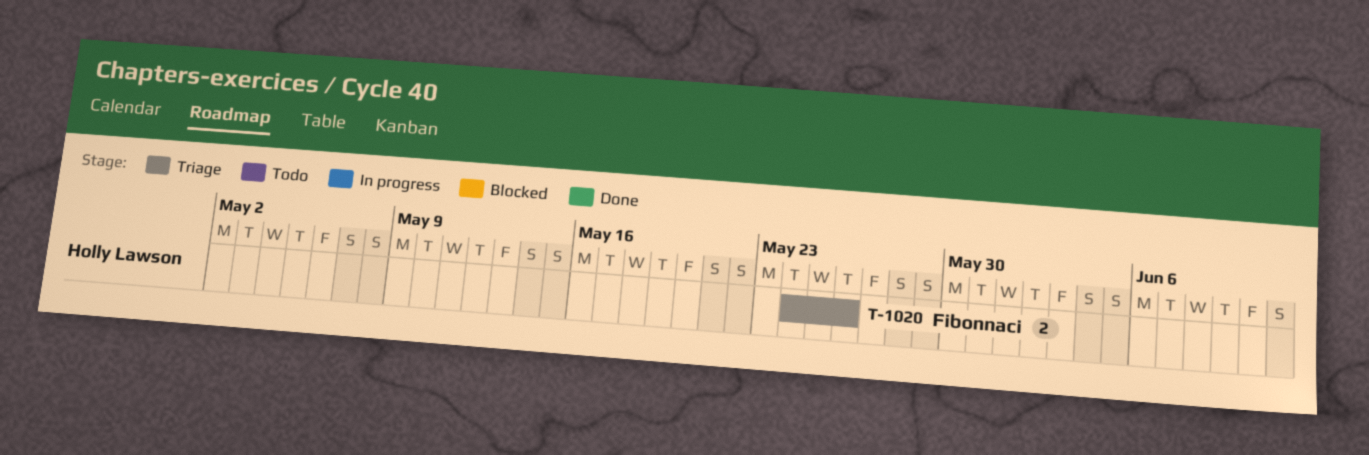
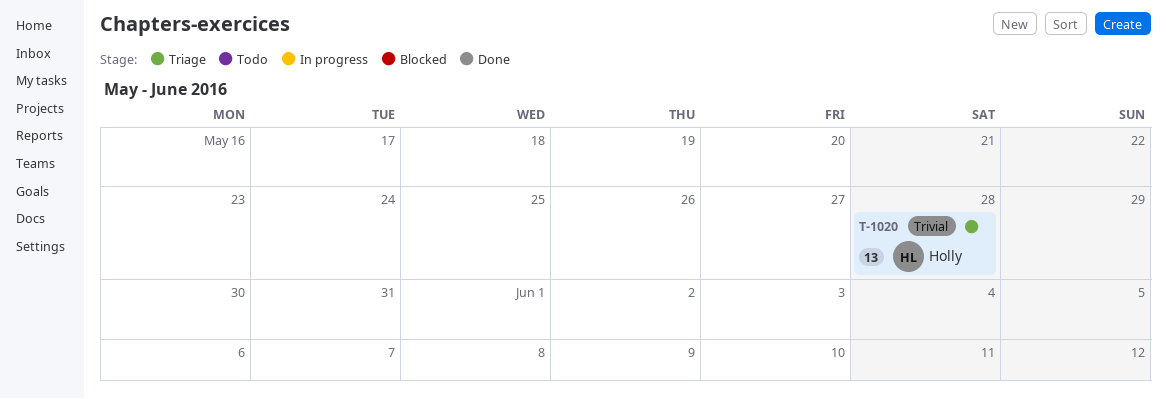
T-1020, estimate: 2 -> 13
T-1020, due: May 26 -> May 28

